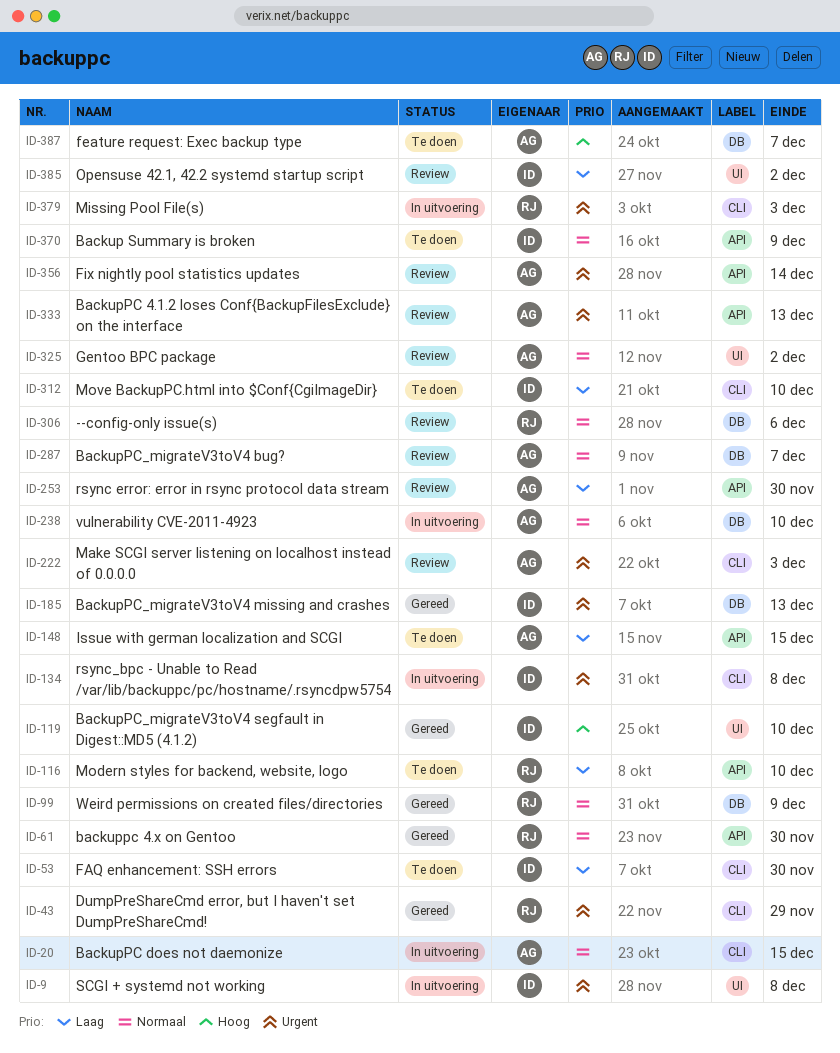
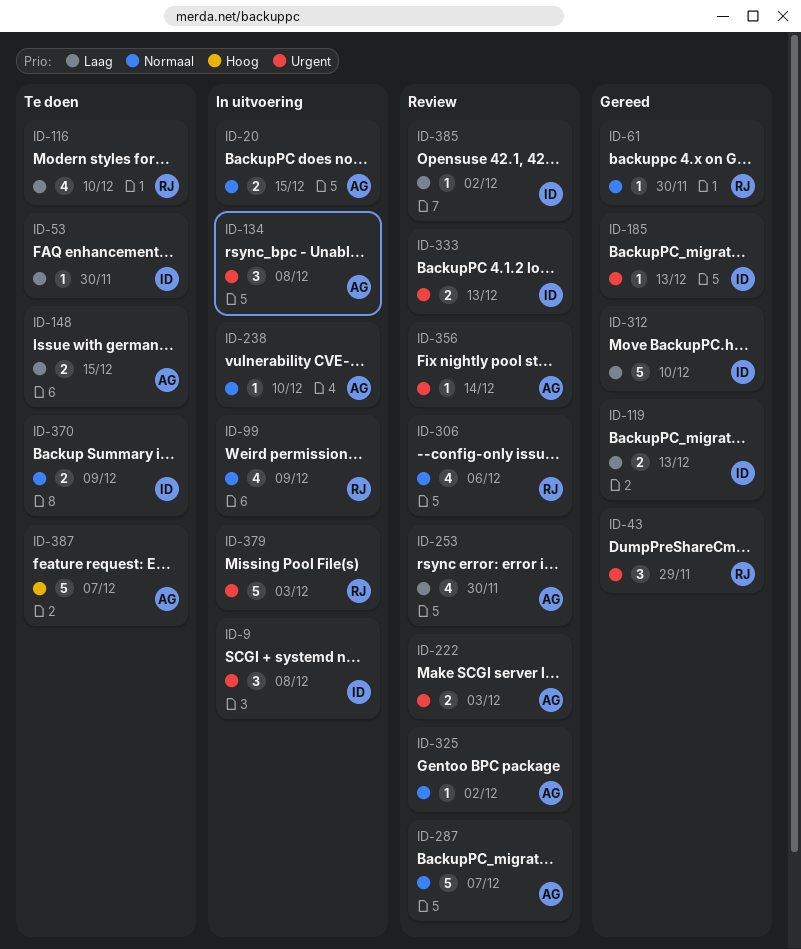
ID-99, status: Gereed -> In uitvoering
ID-119, priority: Hoog -> Laag
ID-119, due: Dec 10 -> Dec 13
ID-134, owner: ID -> AG
ID-312, status: Te doen -> Gereed
ID-333, owner: AG -> ID

